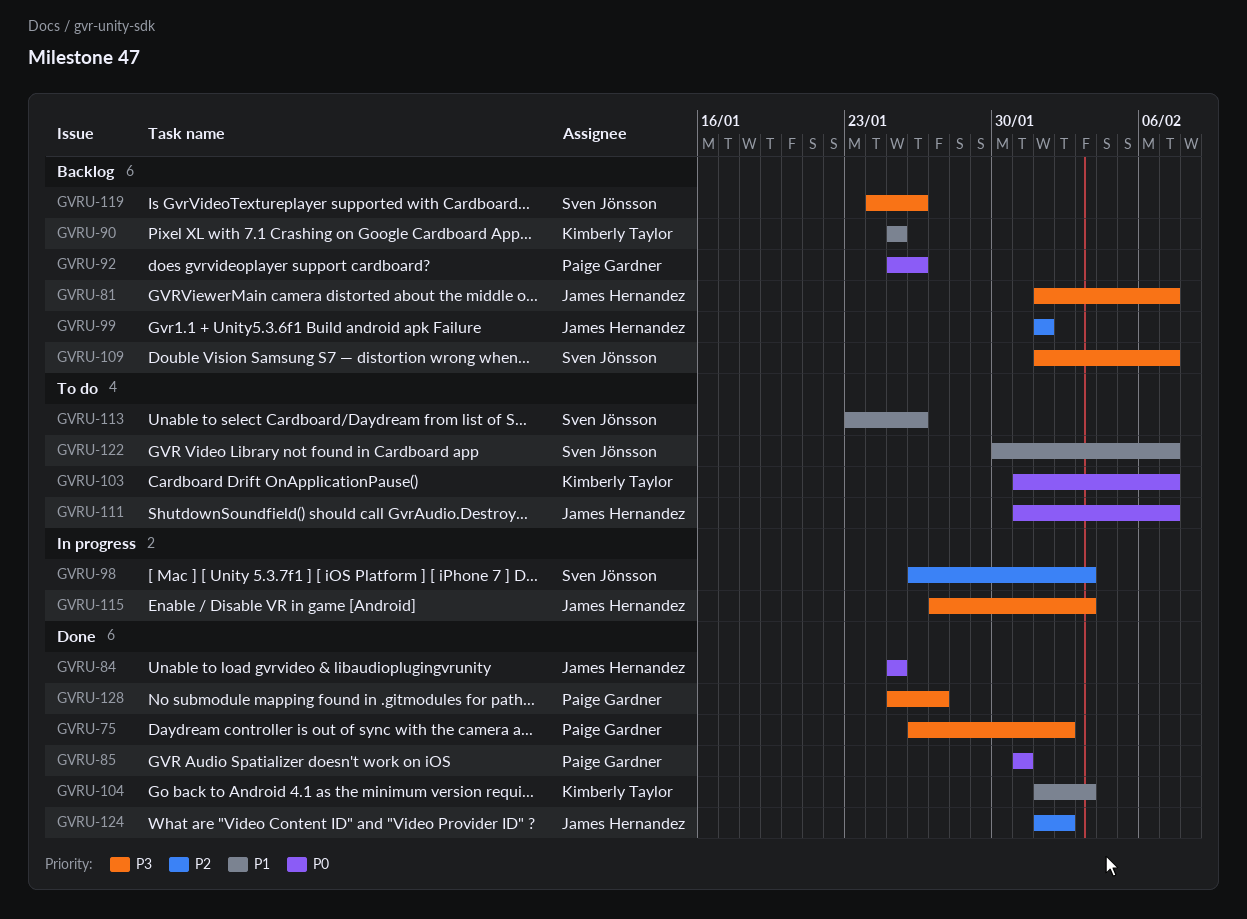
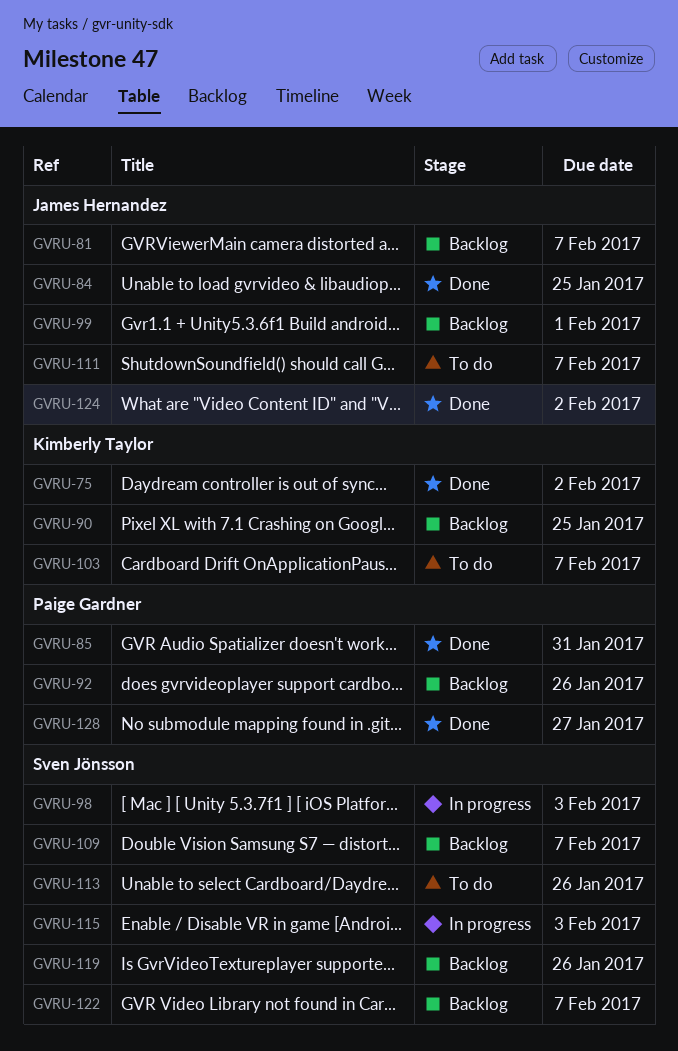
GVRU-75, owner: Paige Gardner -> Kimberly Taylor
GVRU-104: present -> none
GVRU-115, owner: James Hernandez -> Sven Jönsson
GVRU-122, status: To do -> Backlog

